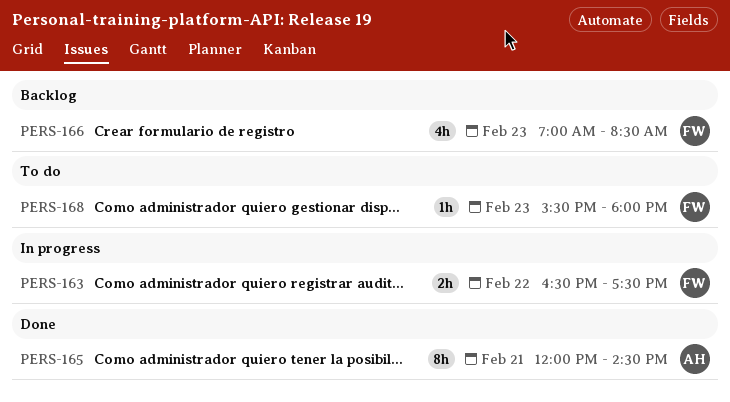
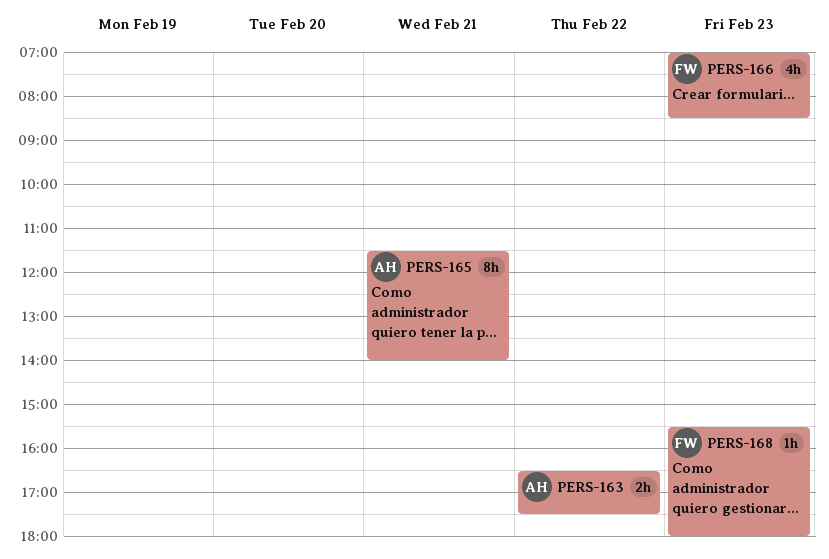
PERS-163, owner: FW -> AH
PERS-165, begins: 12:00 -> 11:30
PERS-165, ends: 14:30 -> 14:00

